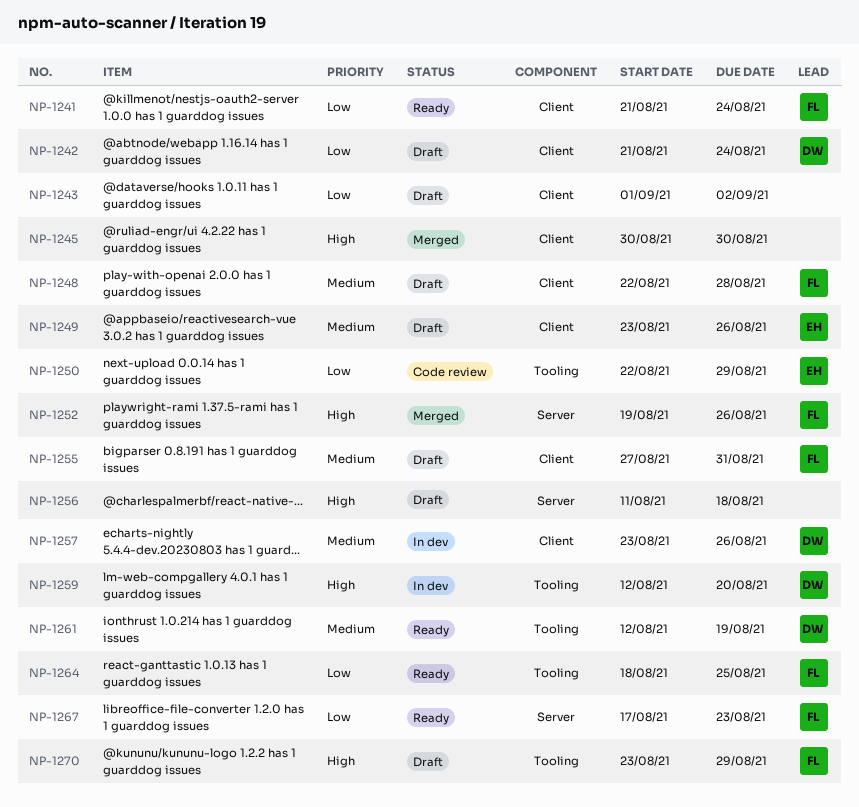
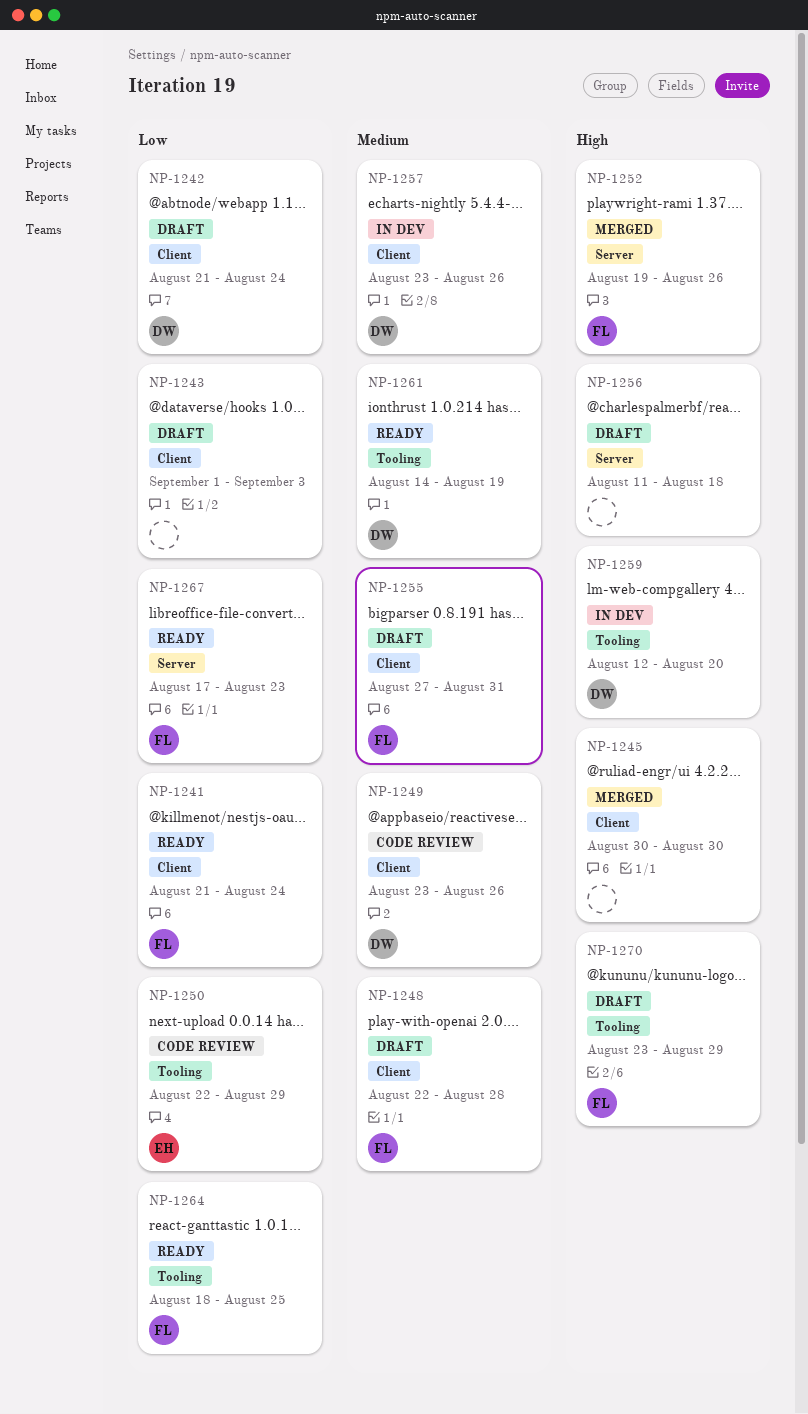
NP-1243, due: Sep 2 -> Sep 3
NP-1249, status: Draft -> Code review
NP-1249, owner: EH -> DW
NP-1261, start: Aug 12 -> Aug 14

